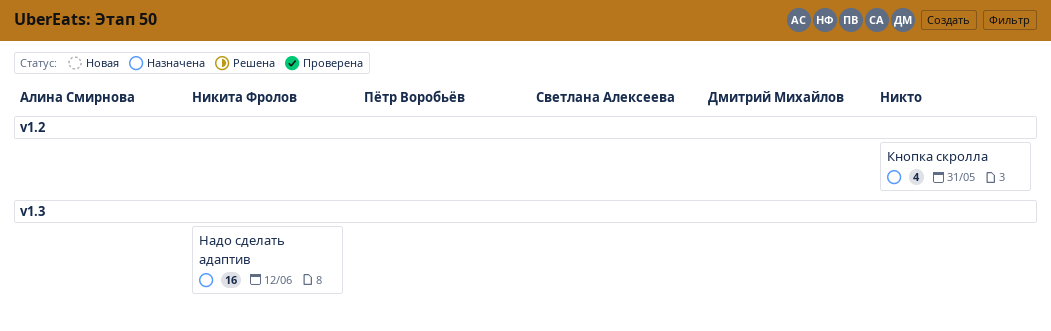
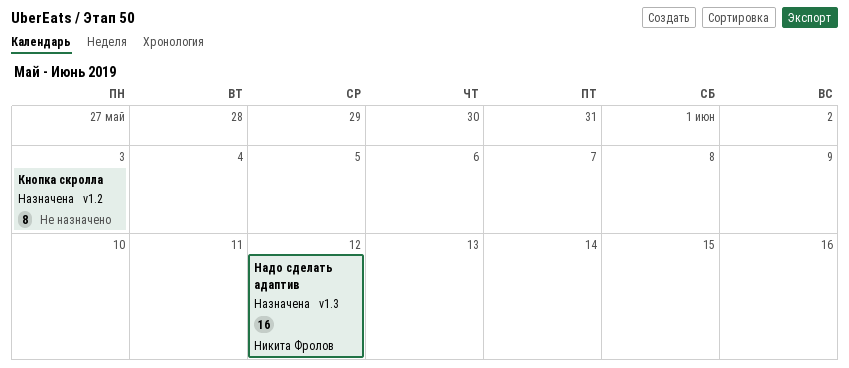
Кнопка скролла, estimate: 4 -> 8
Кнопка скролла, due: May 31 -> Jun 3

